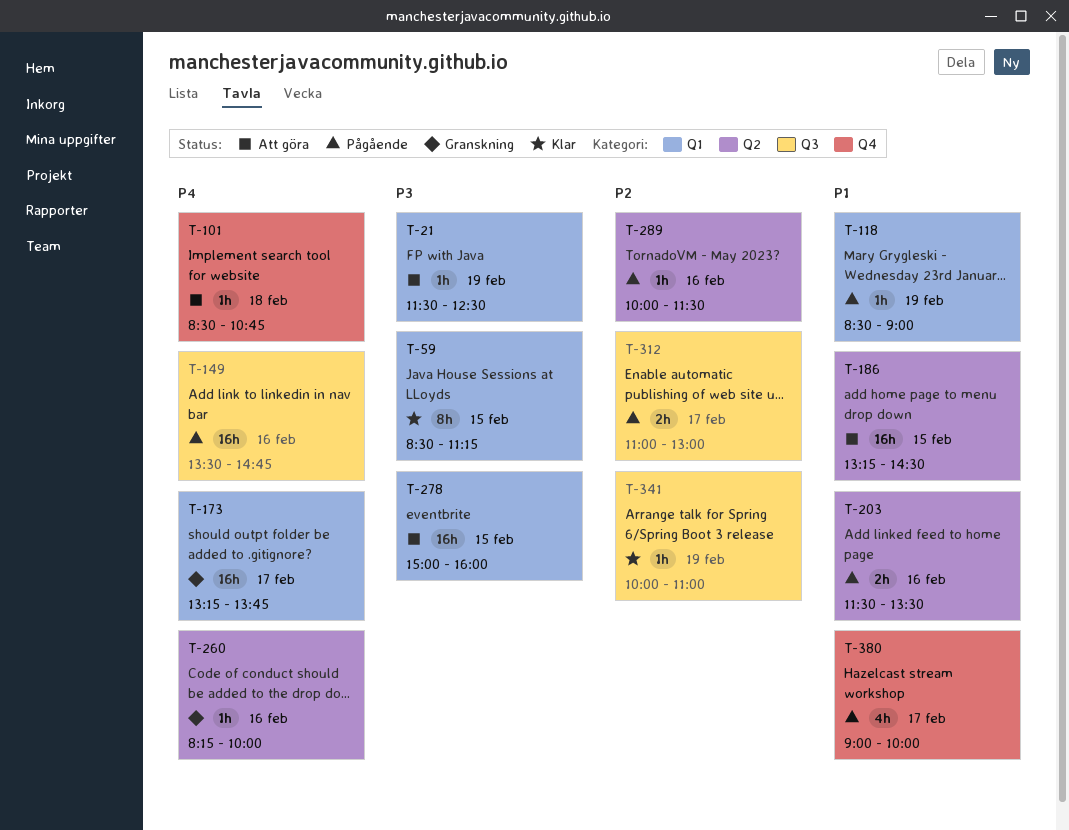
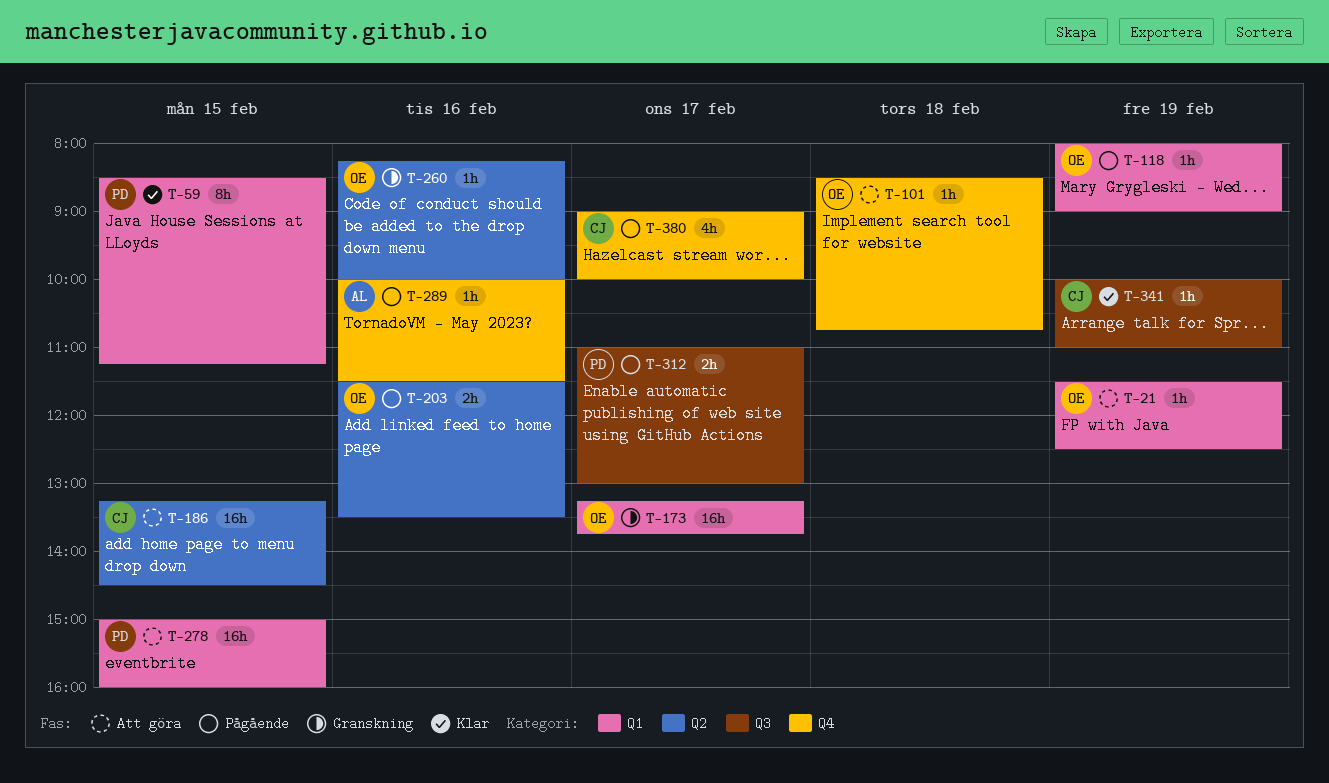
T-118, begins: 08:30 -> 08:00
T-149: present -> none
T-289, label: Q2 -> Q4

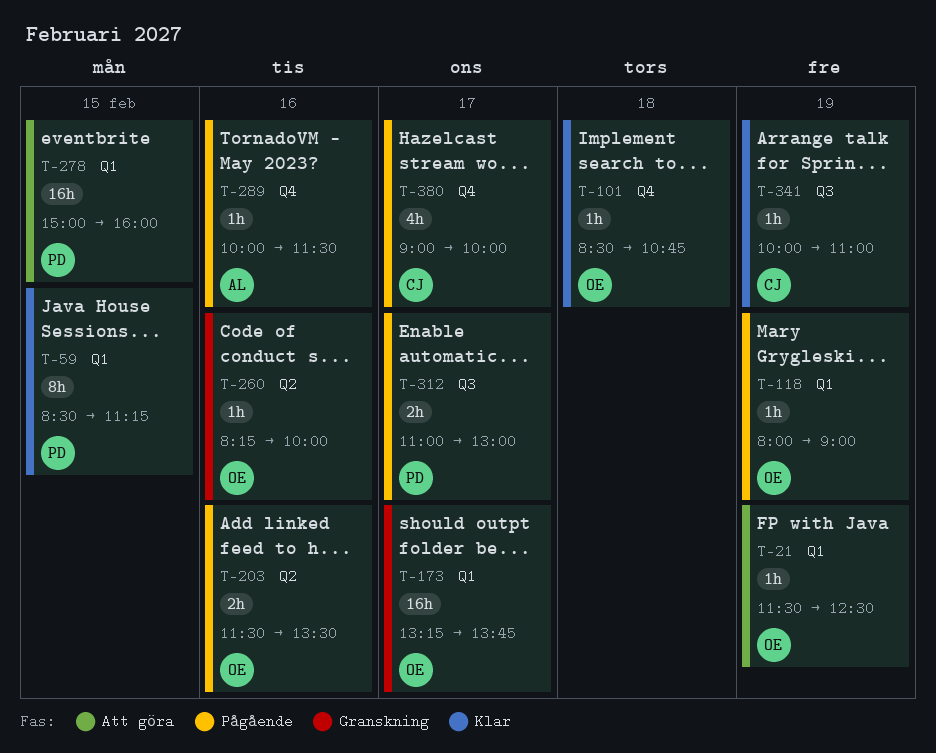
T-101, status: Att göra -> Klar
T-186: present -> none

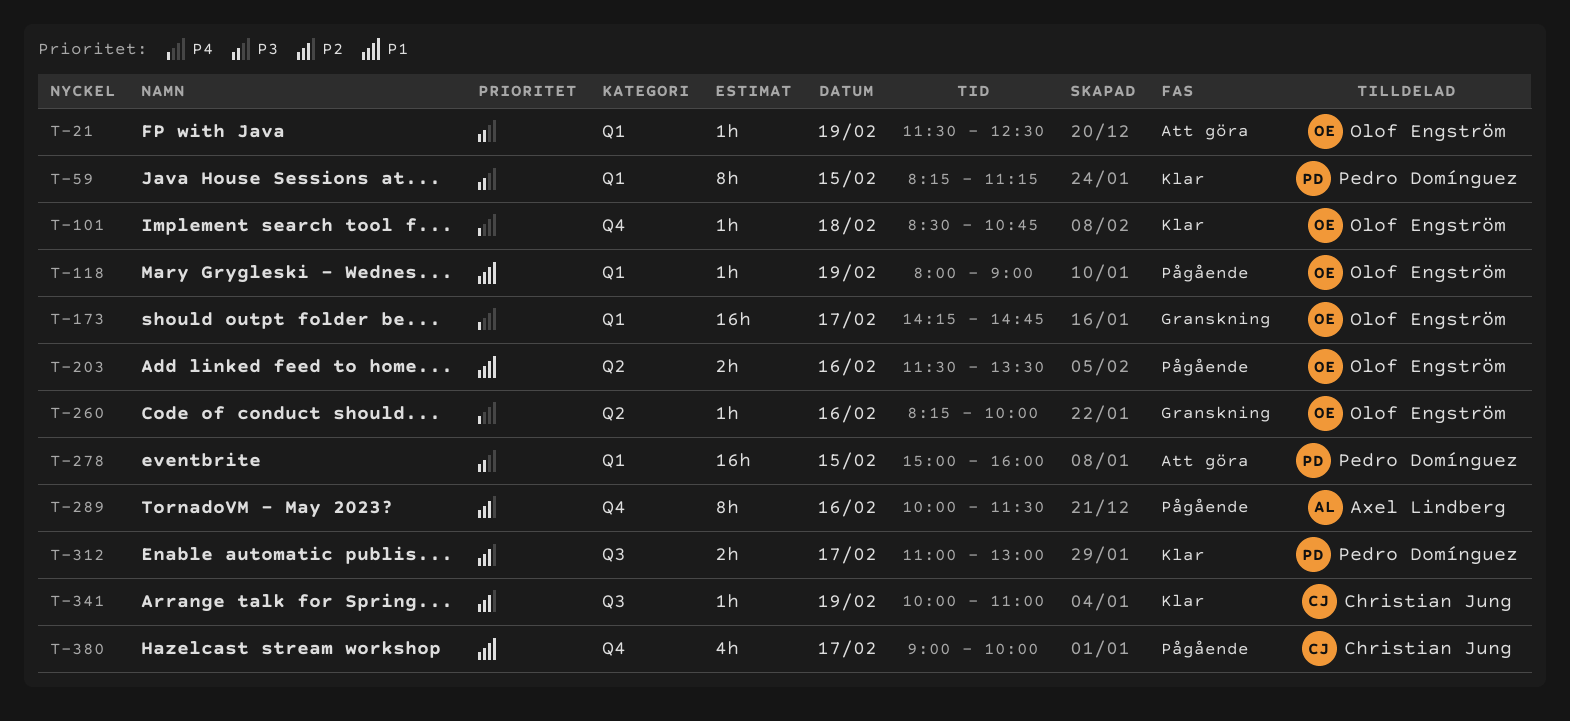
T-59, begins: 08:30 -> 08:15
T-173, begins: 13:15 -> 14:15
T-173, ends: 13:45 -> 14:45
T-289, estimate: 1h -> 8h
T-312, status: Pågående -> Klar

